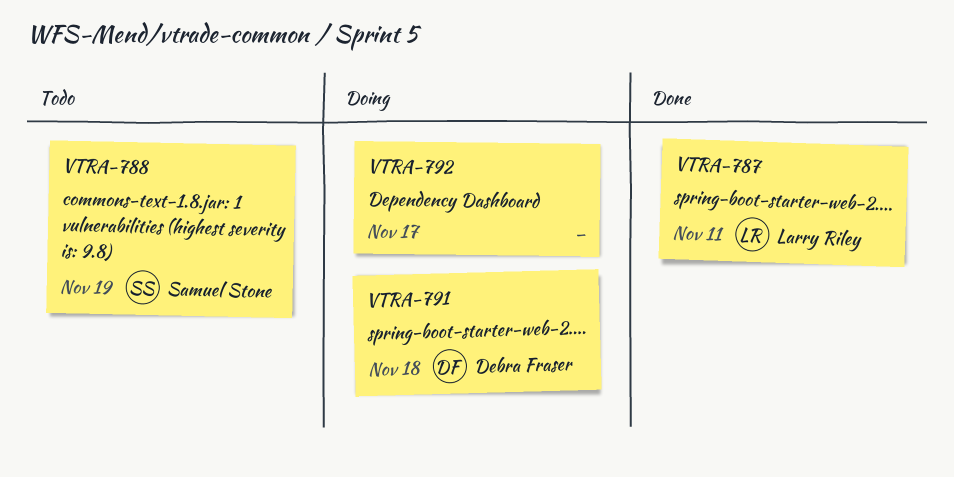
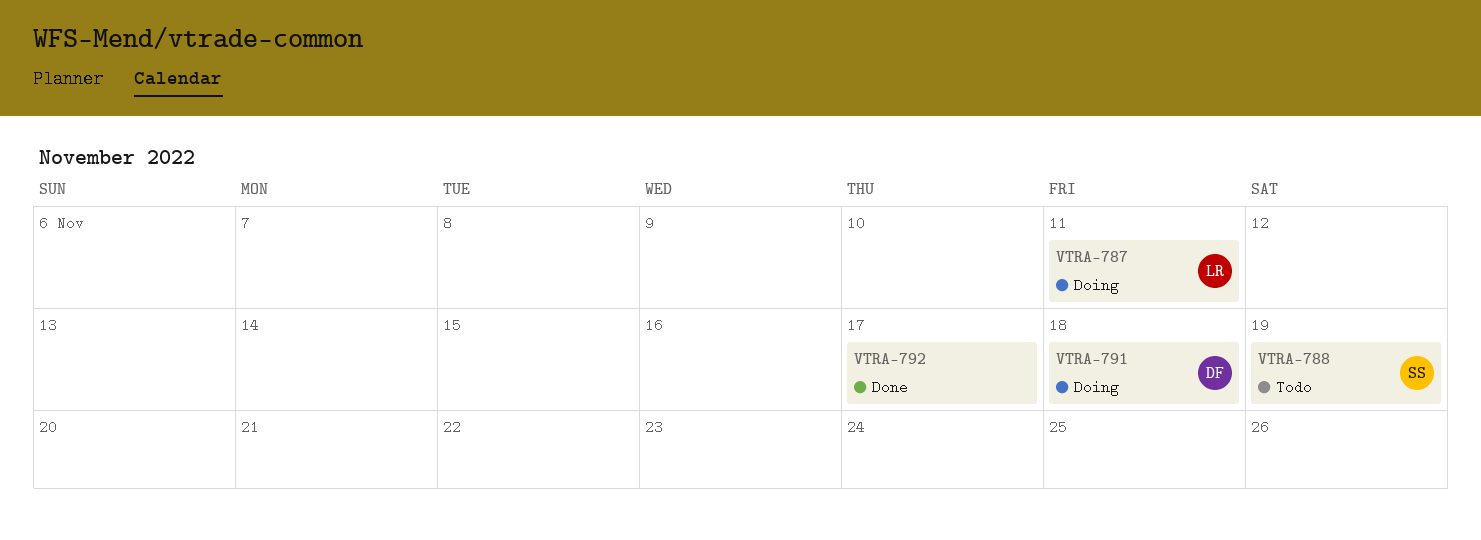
VTRA-787, status: Done -> Doing
VTRA-792, status: Doing -> Done

